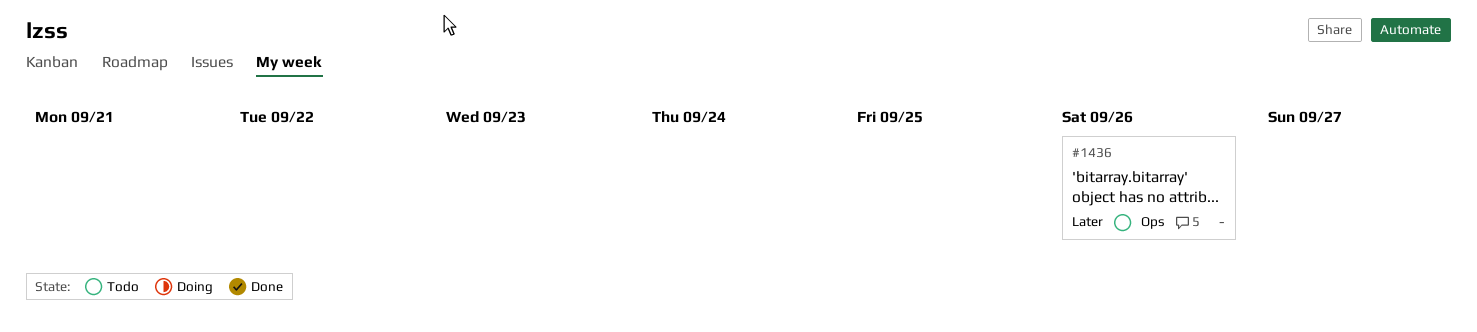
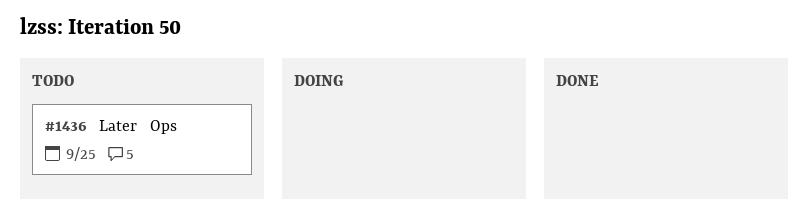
#1436, due: Sep 26 -> Sep 25

